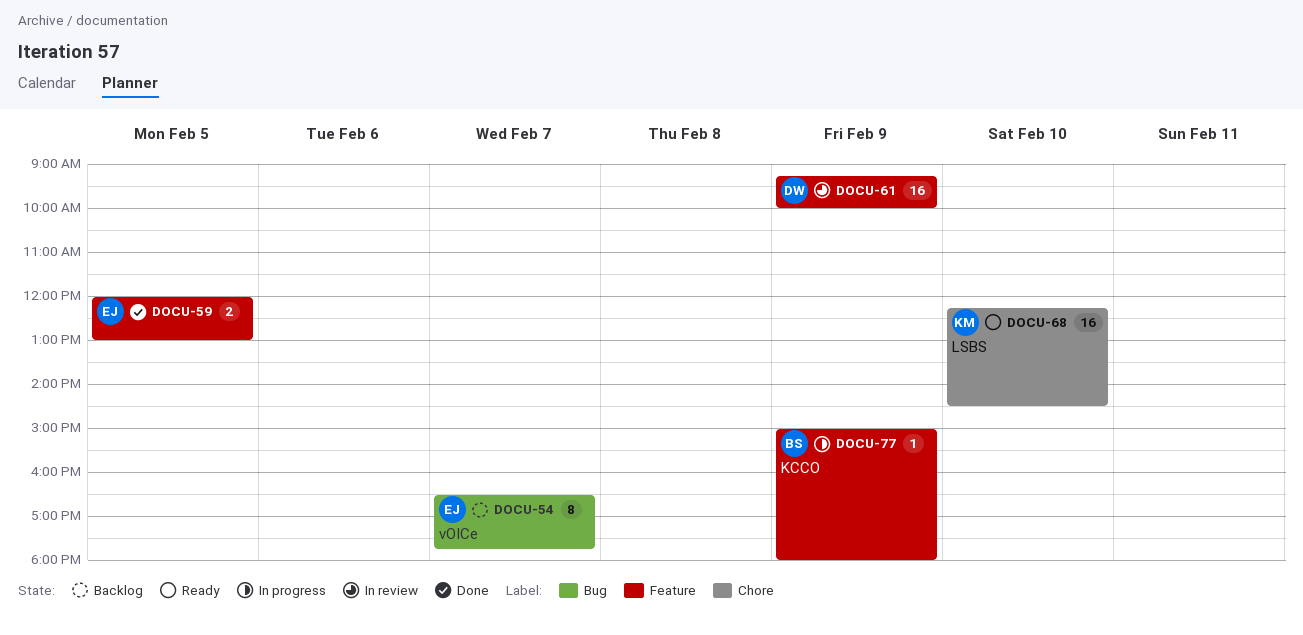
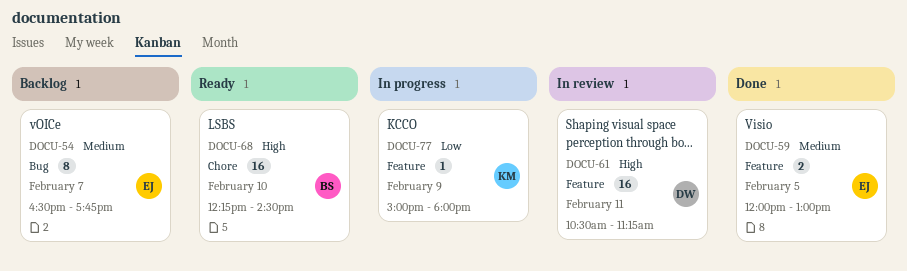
DOCU-61, day: Feb 9 -> Feb 11
DOCU-61, begins: 09:15 -> 10:30
DOCU-61, ends: 10:00 -> 11:15
DOCU-68, owner: KM -> BS
DOCU-77, owner: BS -> KM

